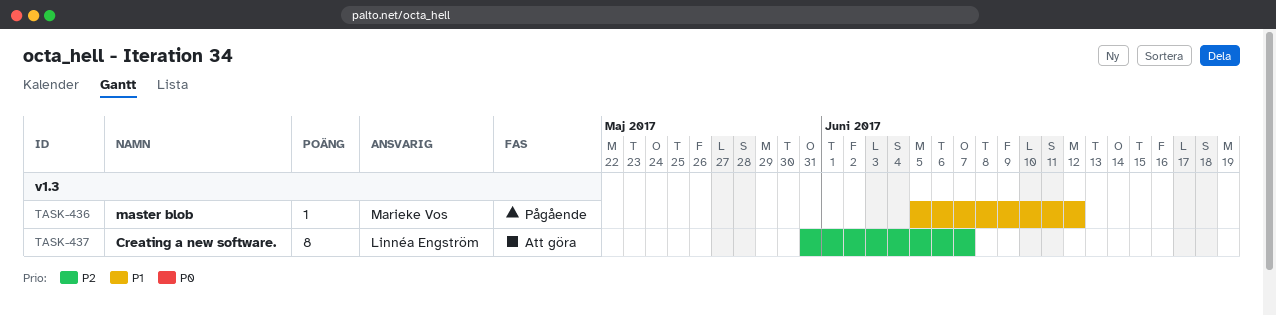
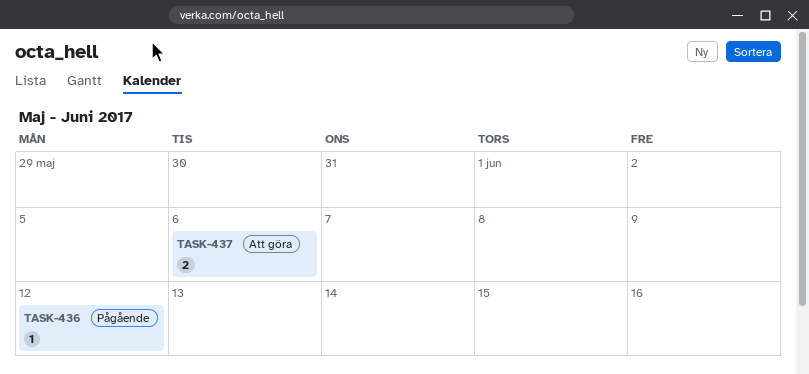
TASK-437, estimate: 8 -> 2
TASK-437, due: Jun 7 -> Jun 6

